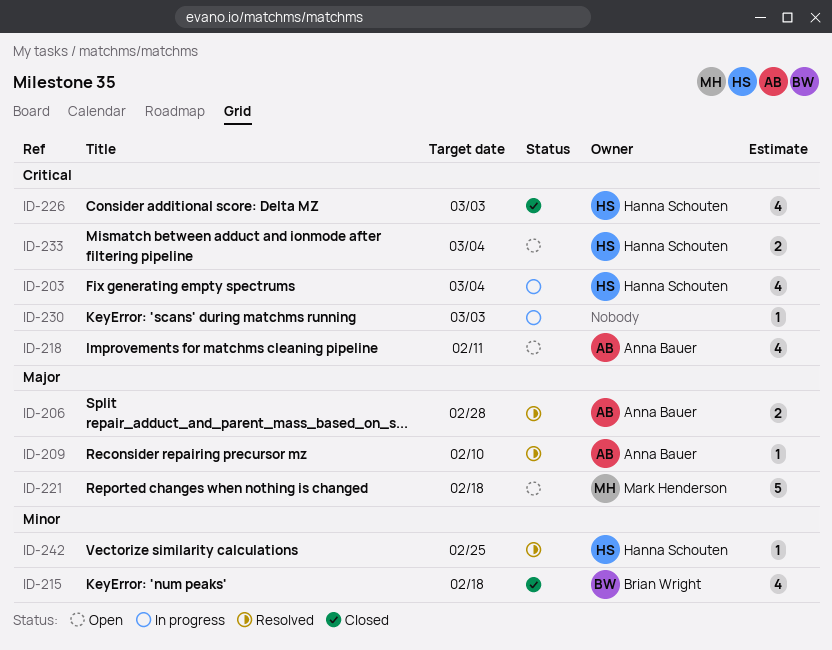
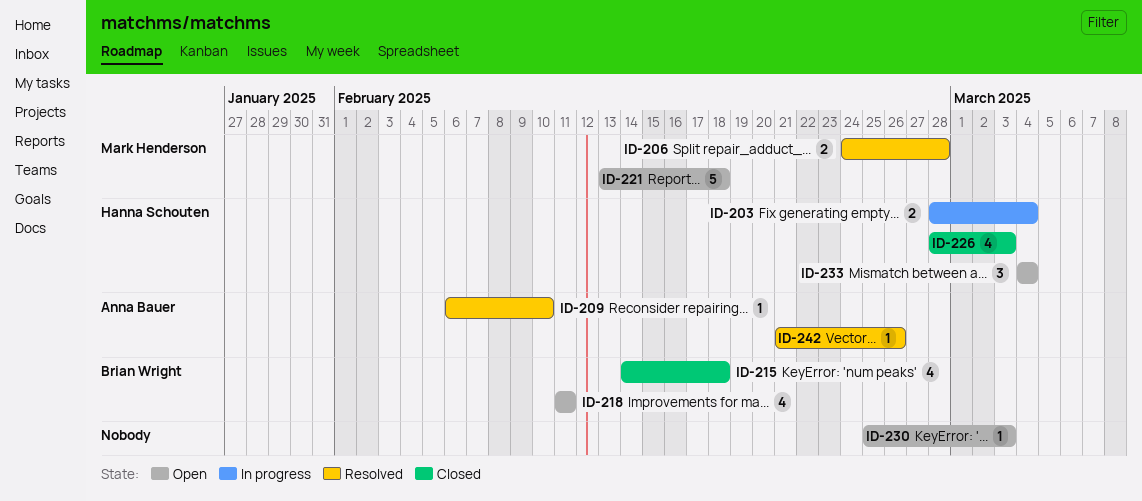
ID-203, estimate: 4 -> 2
ID-206, owner: Anna Bauer -> Mark Henderson
ID-218, owner: Anna Bauer -> Brian Wright
ID-230, status: In progress -> Open
ID-233, estimate: 2 -> 3
ID-242, owner: Hanna Schouten -> Anna Bauer
ID-242, due: Feb 25 -> Feb 26

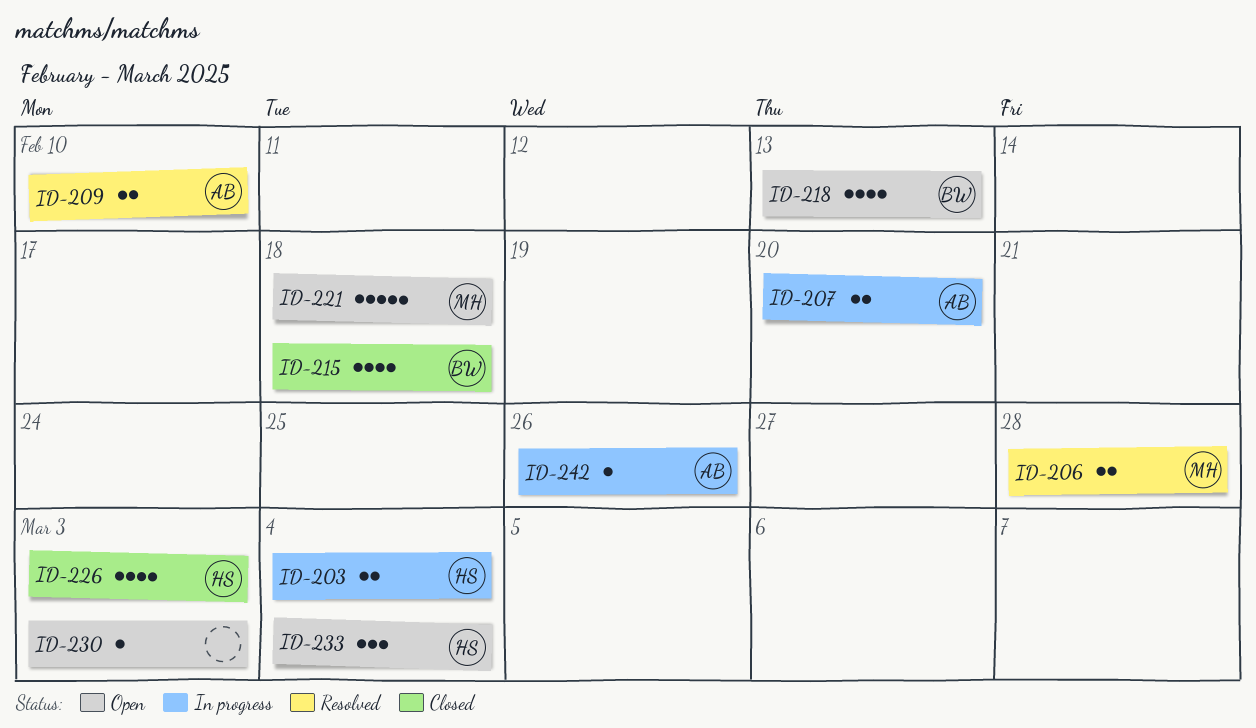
ID-207: none -> present
ID-209, estimate: 1 -> 2
ID-218, due: Feb 11 -> Feb 13
ID-242, status: Resolved -> In progress

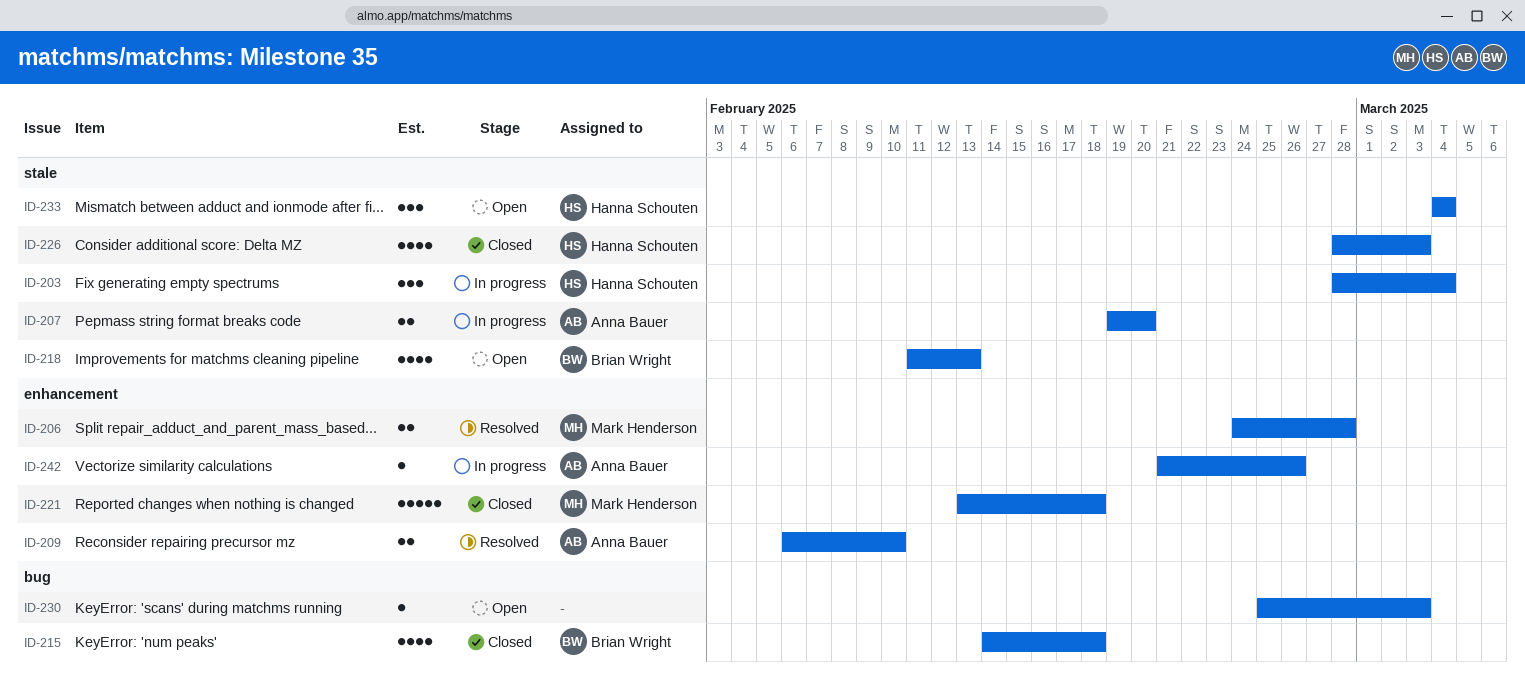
ID-203, estimate: 2 -> 3
ID-221, status: Open -> Closed

